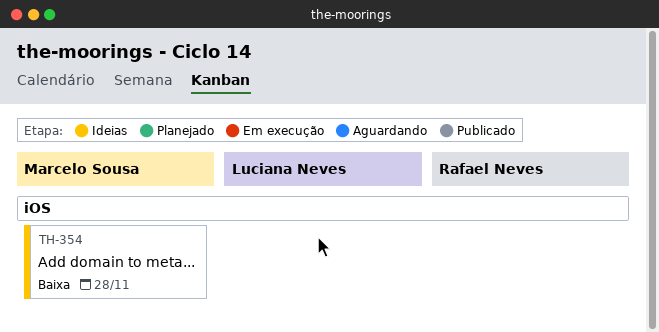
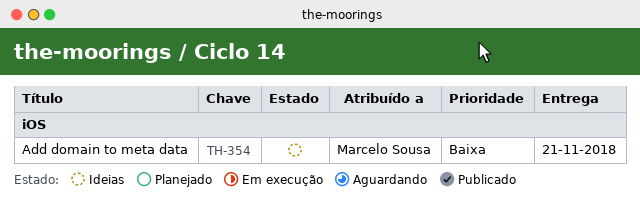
TH-354, due: Nov 28 -> Nov 21

